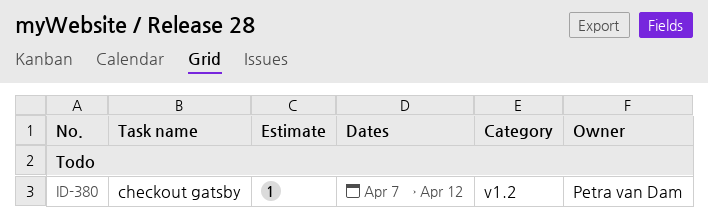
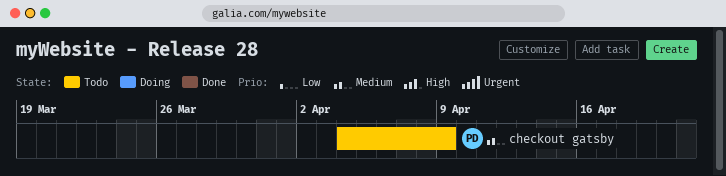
checkout gatsby, start: Apr 7 -> Apr 4
checkout gatsby, due: Apr 12 -> Apr 9

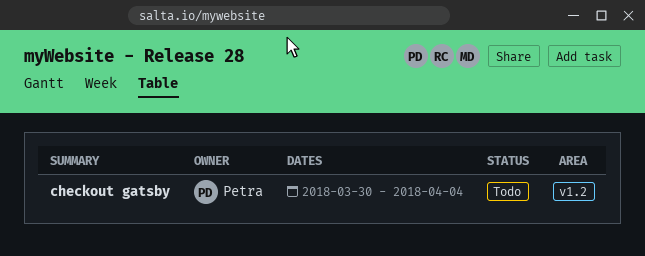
checkout gatsby, start: Apr 4 -> Mar 30
checkout gatsby, due: Apr 9 -> Apr 4

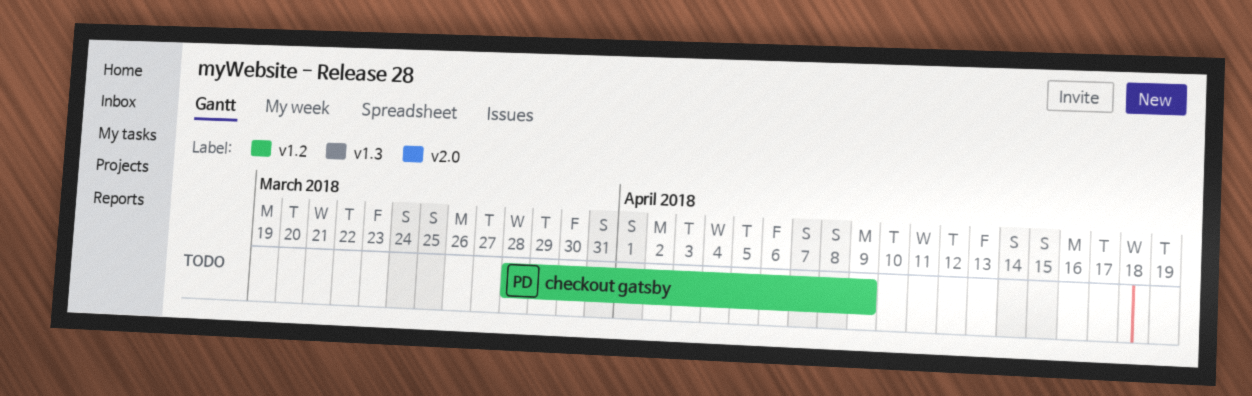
checkout gatsby, start: Mar 30 -> Mar 28
checkout gatsby, due: Apr 4 -> Apr 9

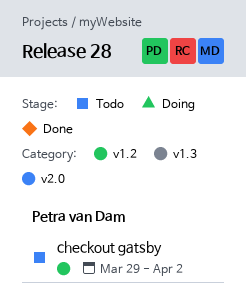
checkout gatsby, start: Mar 28 -> Mar 29
checkout gatsby, due: Apr 9 -> Apr 2

